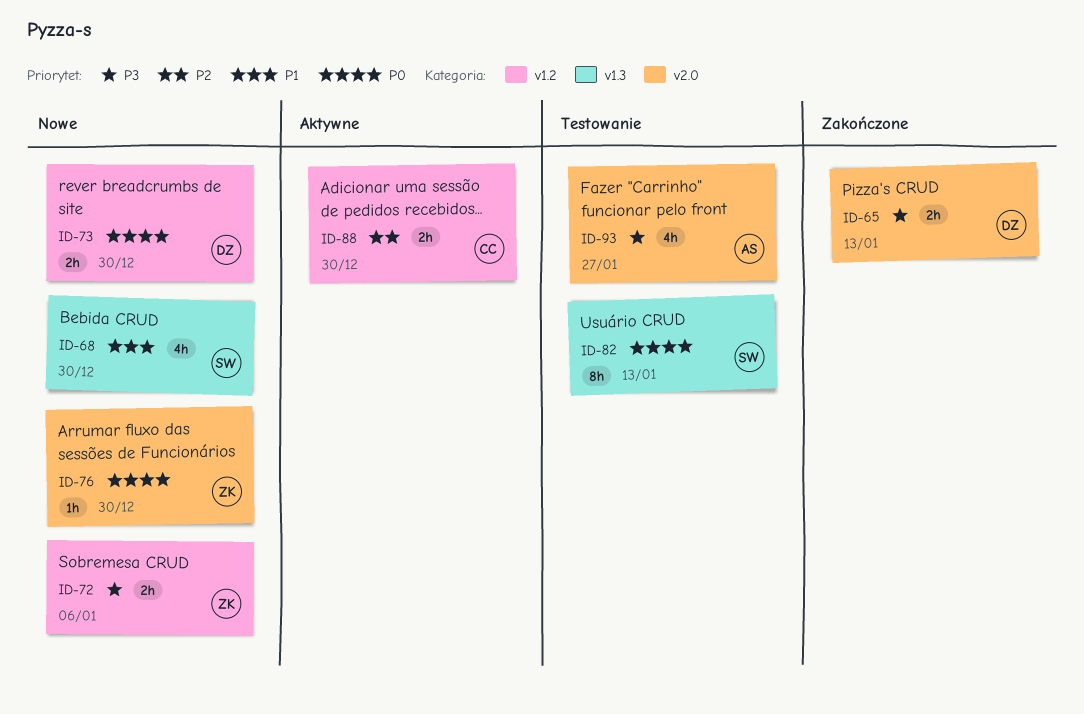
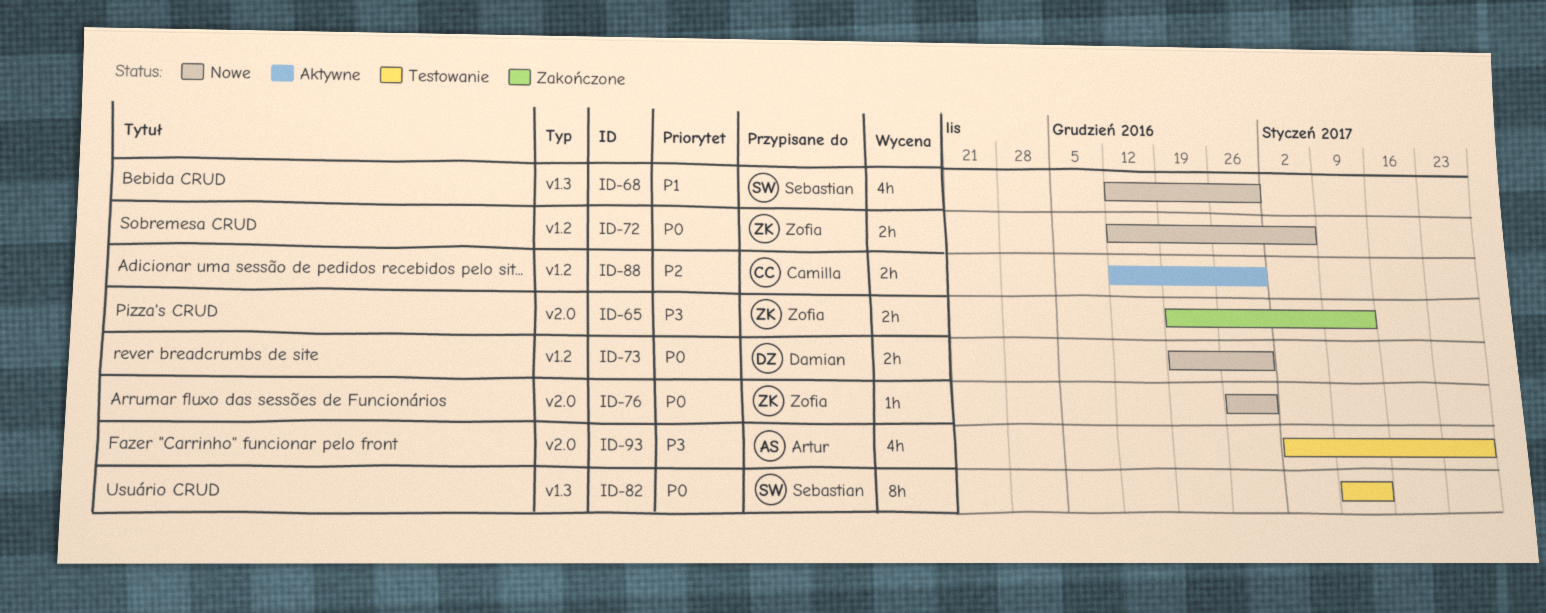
ID-65, owner: Damian -> Zofia
ID-72, priority: P3 -> P0

